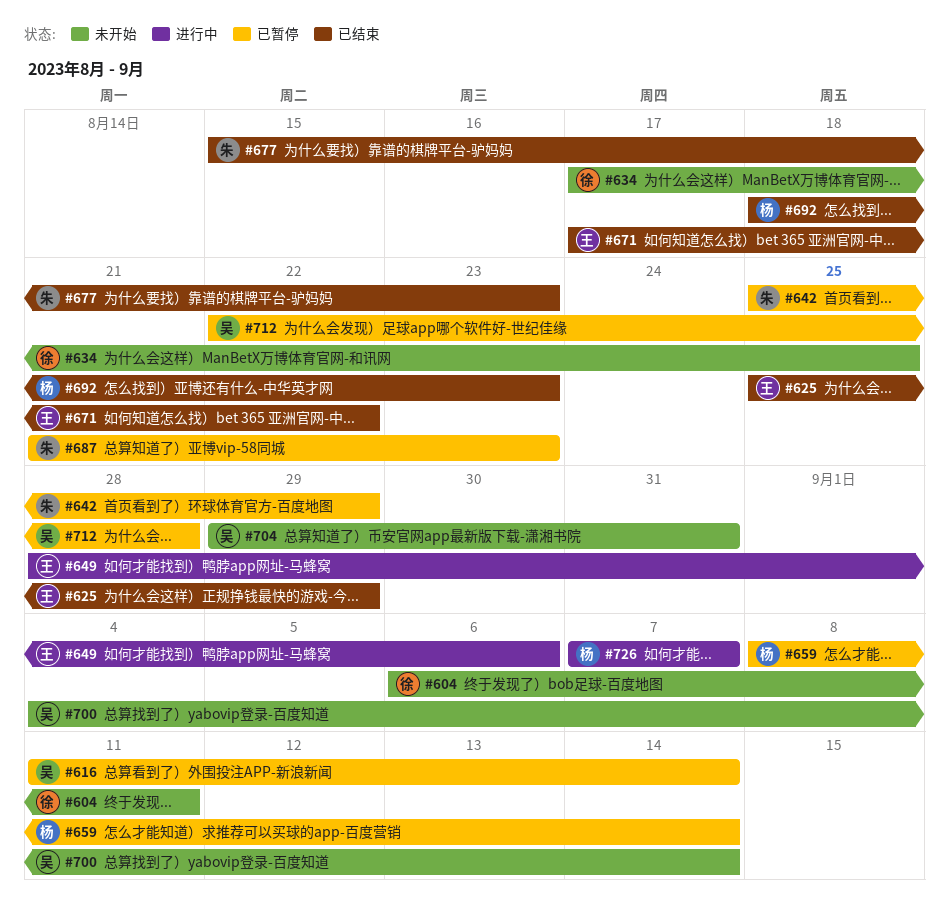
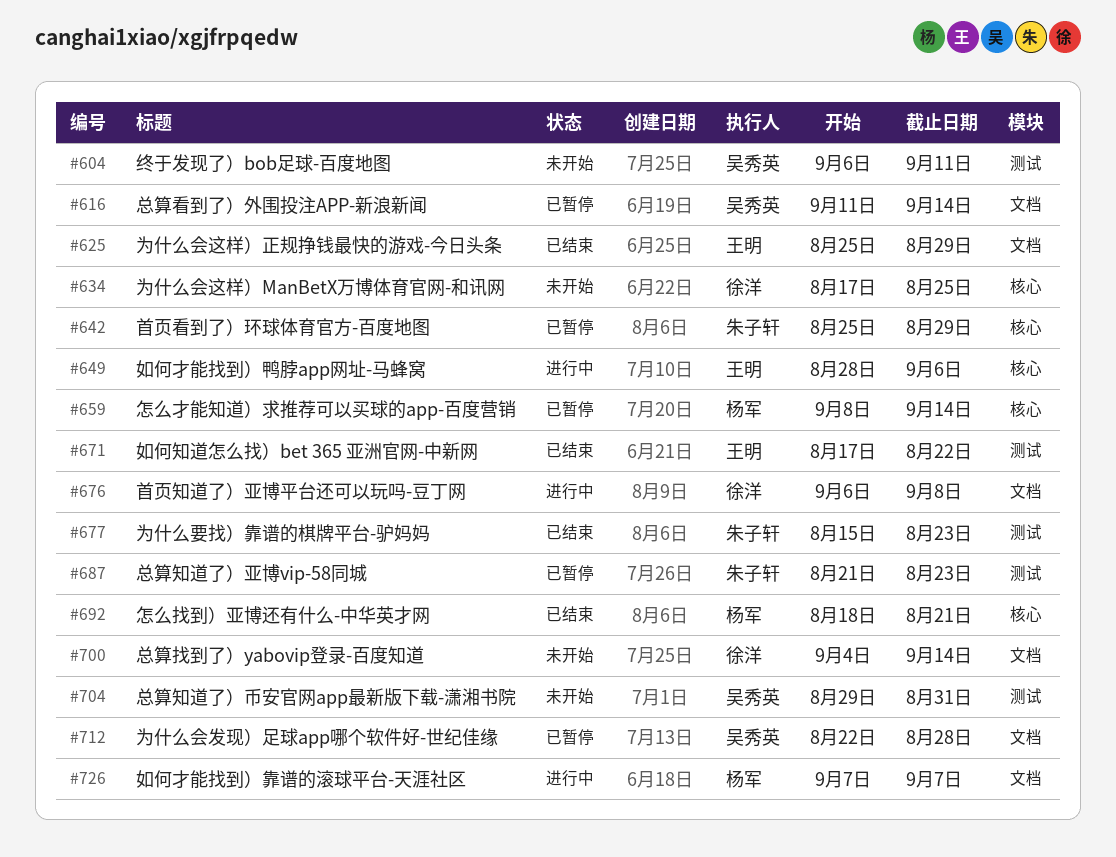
#604, owner: 徐洋 -> 吴秀英
#676: none -> present
#692, due: Aug 23 -> Aug 21
#700, owner: 吴秀英 -> 徐洋

